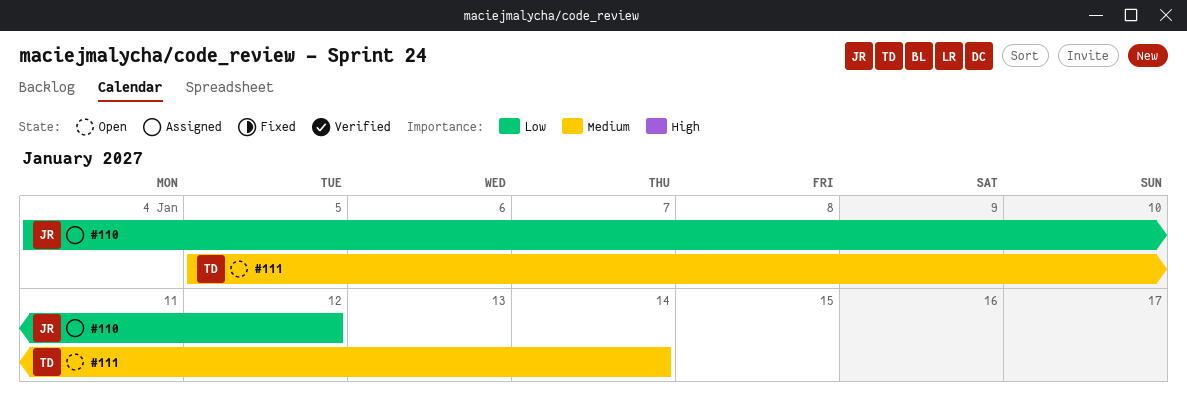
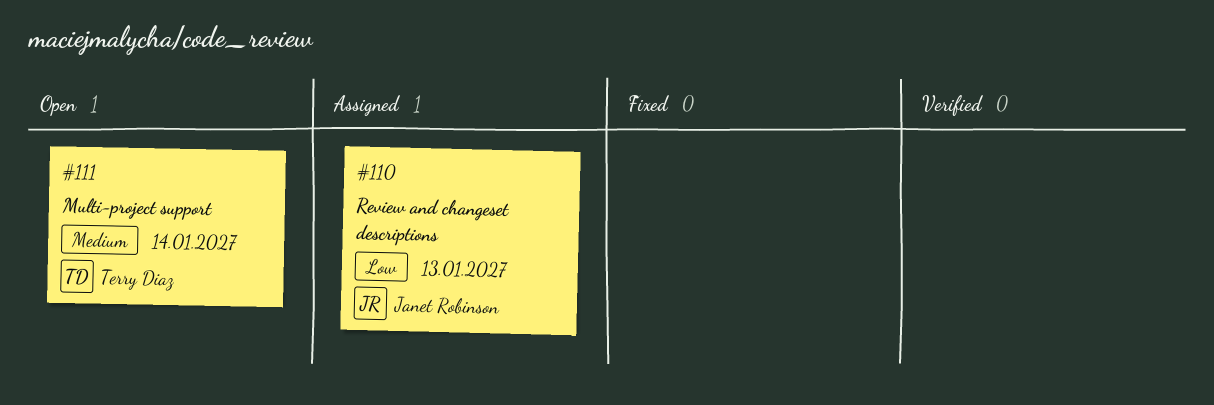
#110, due: Jan 12 -> Jan 13

